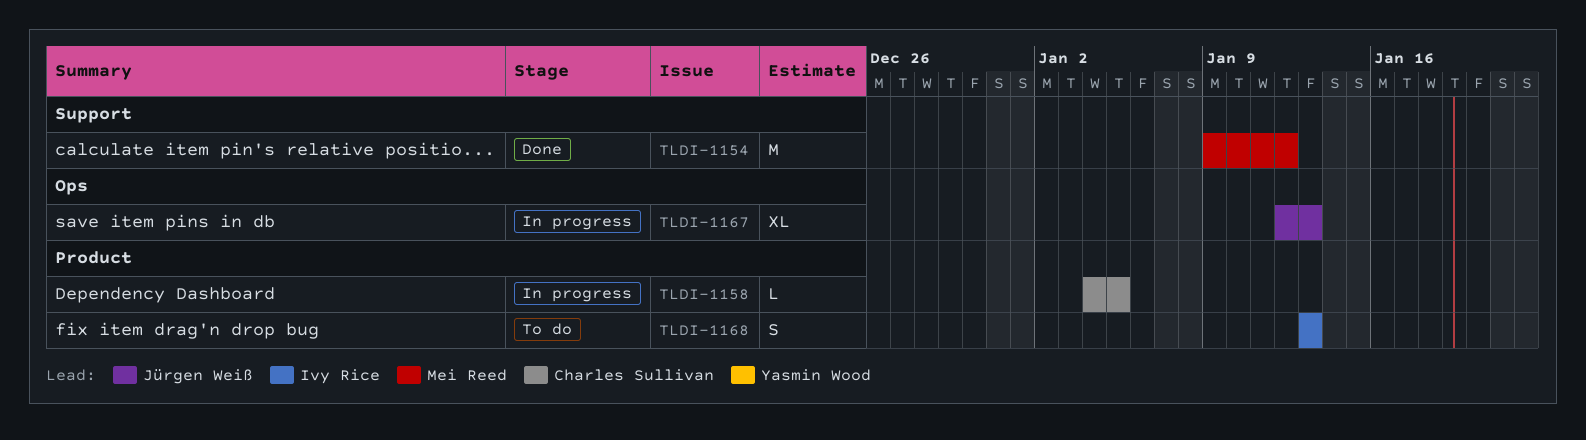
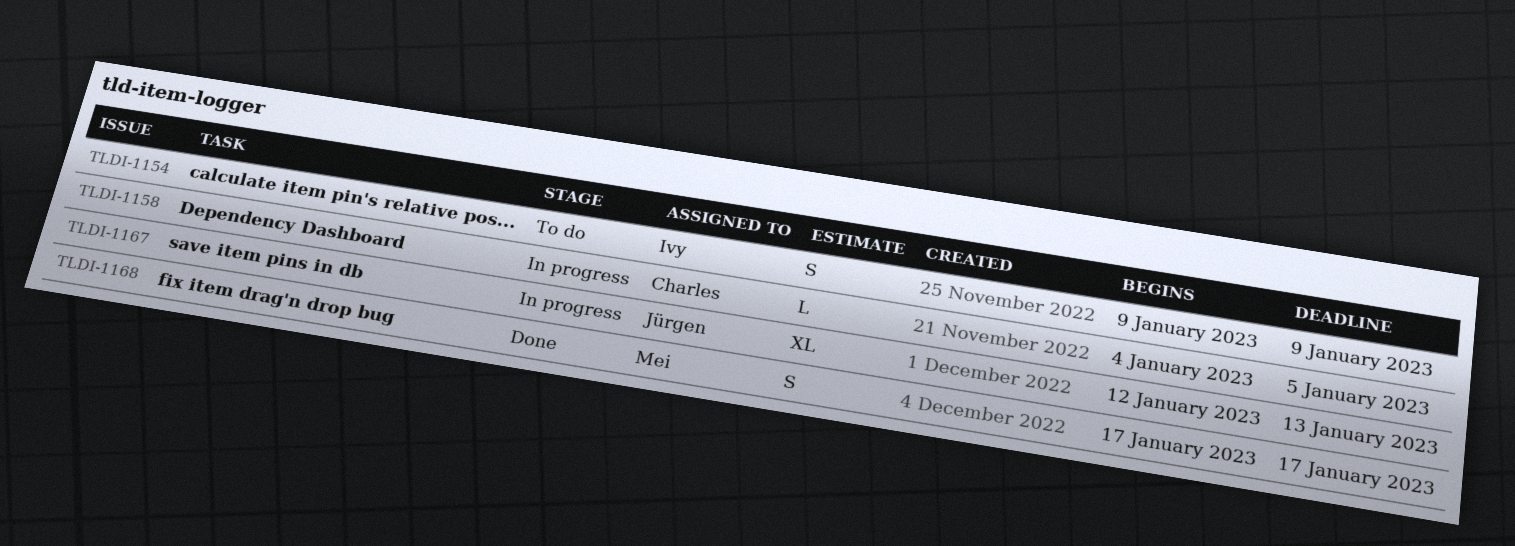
TLDI-1154, status: Done -> To do
TLDI-1154, owner: Mei Reed -> Ivy Rice
TLDI-1154, estimate: M -> S
TLDI-1154, due: Jan 12 -> Jan 9
TLDI-1168, status: To do -> Done
TLDI-1168, owner: Ivy Rice -> Mei Reed
TLDI-1168, start: Jan 13 -> Jan 17
TLDI-1168, due: Jan 13 -> Jan 17

